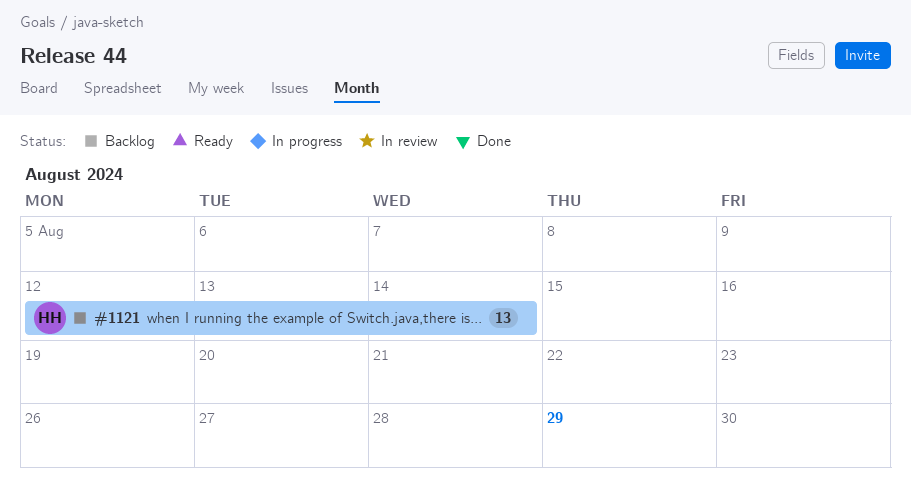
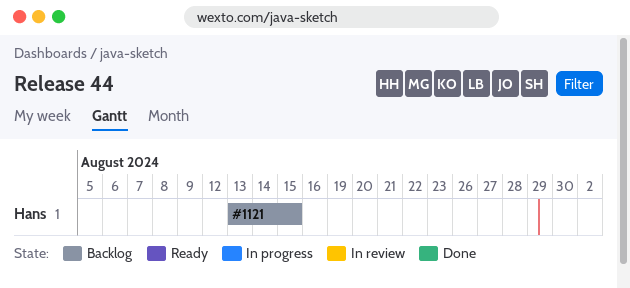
#1121, start: Aug 12 -> Aug 13
#1121, due: Aug 14 -> Aug 15

